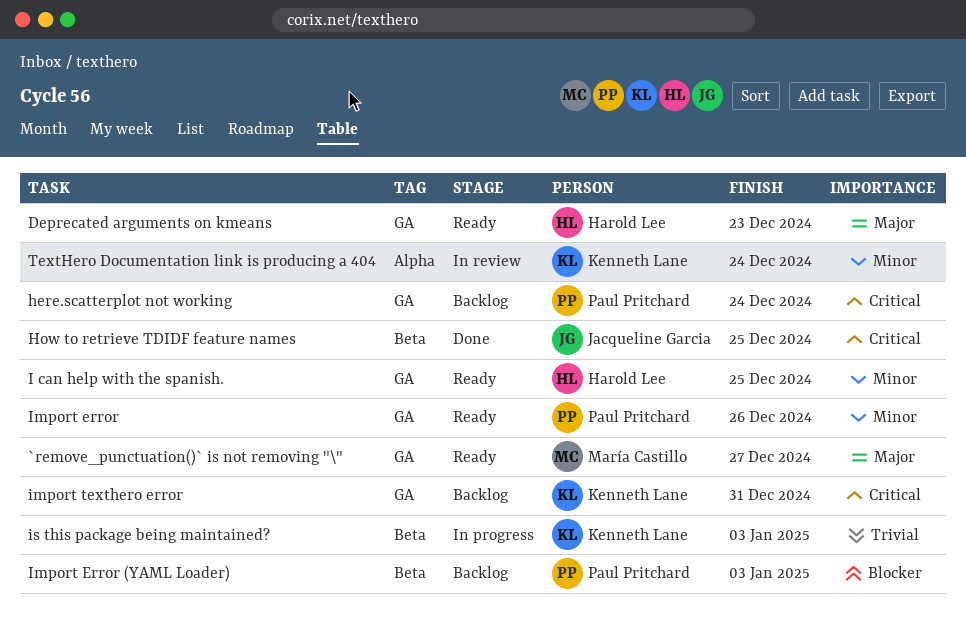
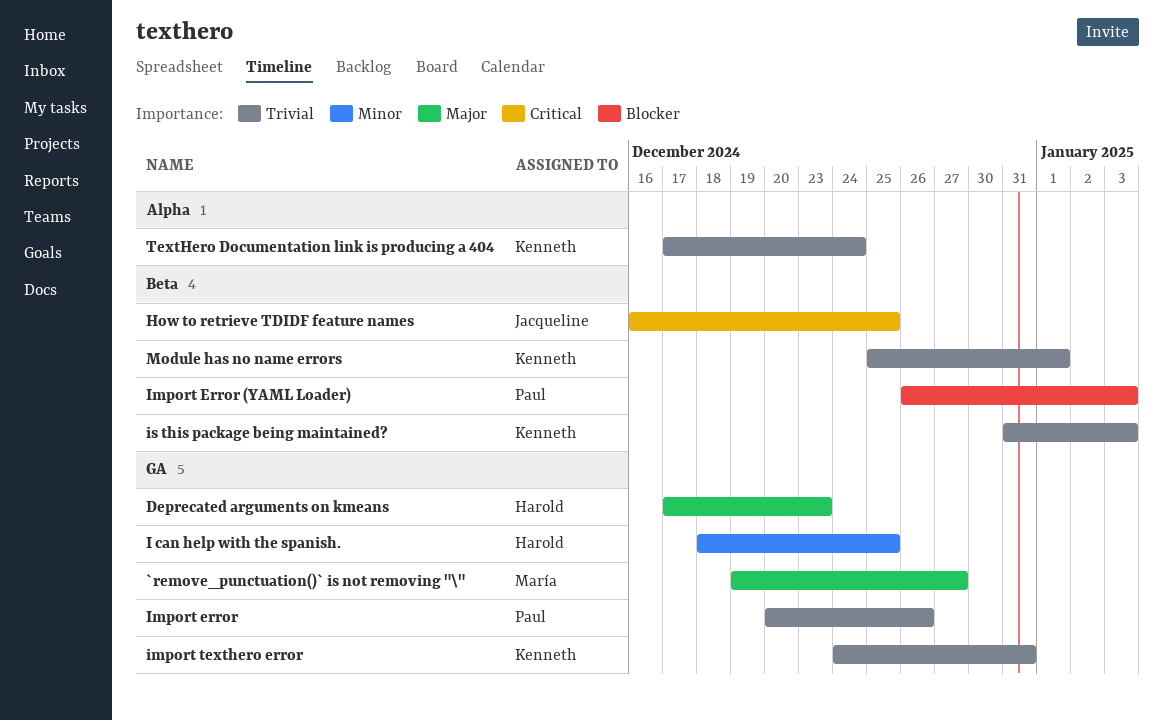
here.scatterplot not working: present -> none
Import error, priority: Minor -> Trivial
import texthero error, priority: Critical -> Trivial
Module has no name errors: none -> present
TextHero Documentation link is producing a 404, priority: Minor -> Trivial

